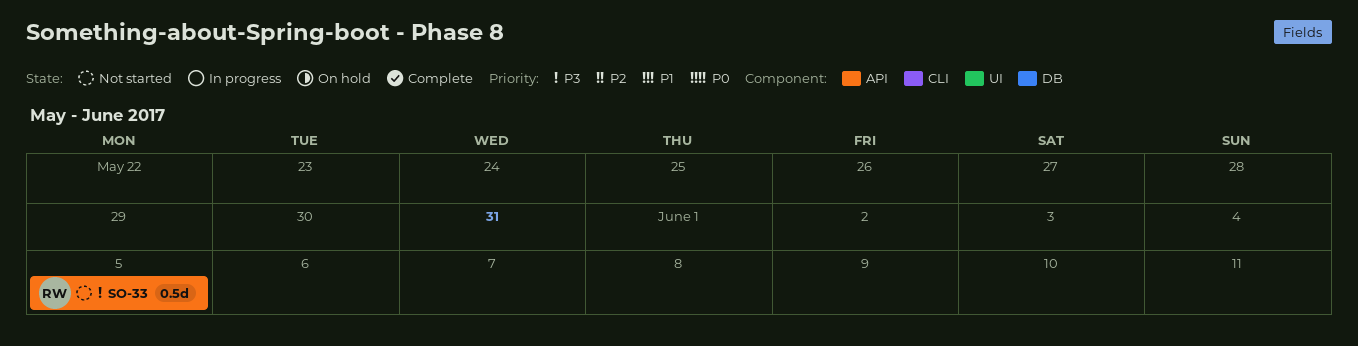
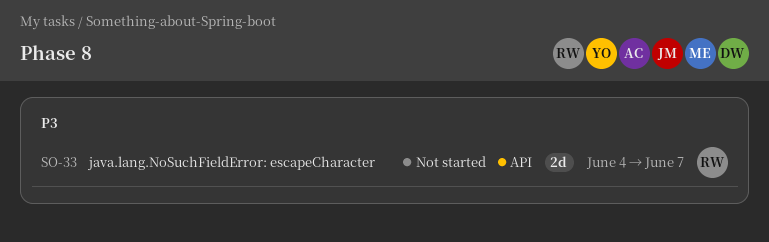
SO-33, estimate: 0.5d -> 2d
SO-33, start: Jun 5 -> Jun 4
SO-33, due: Jun 5 -> Jun 7

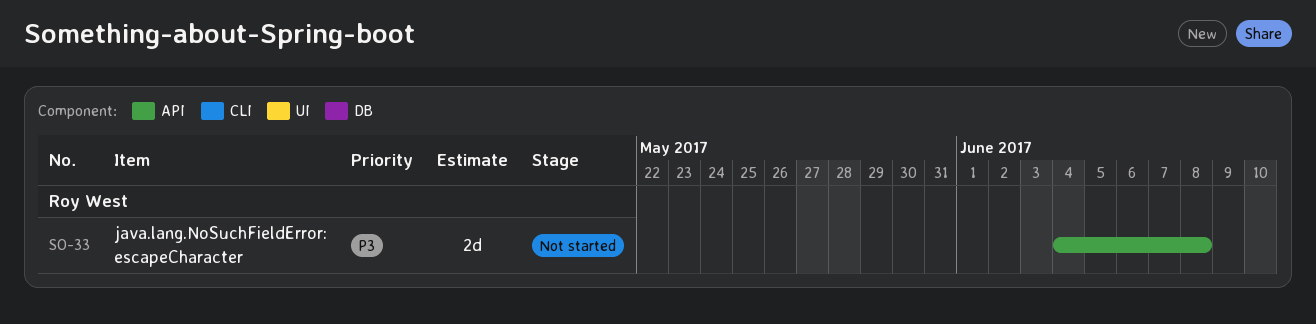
SO-33, due: Jun 7 -> Jun 8

